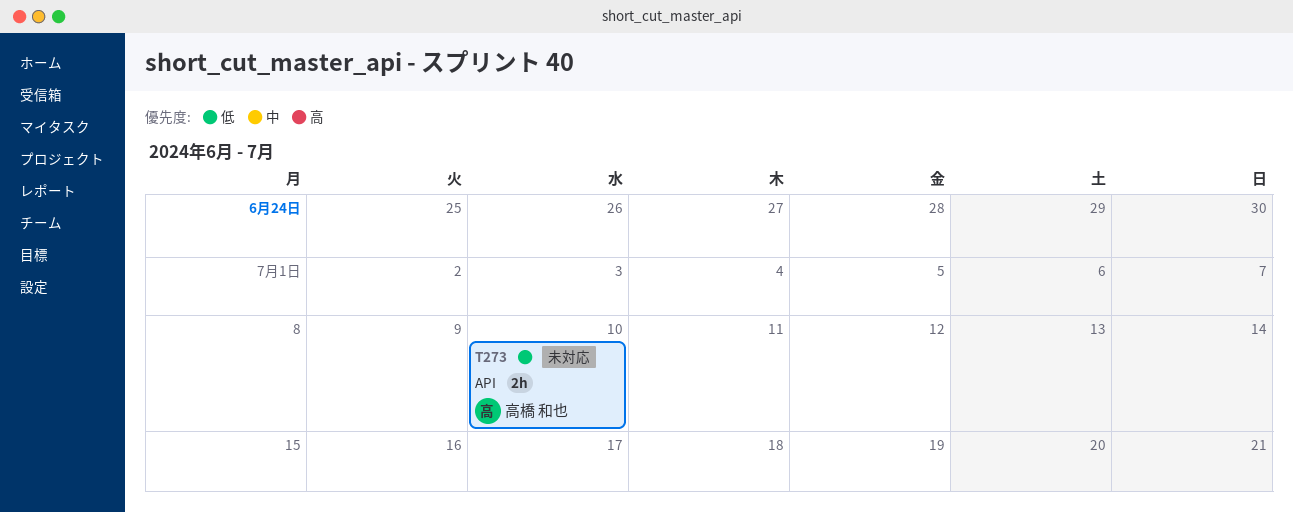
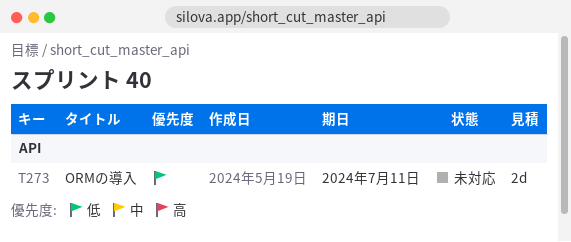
T273, estimate: 2h -> 2d
T273, due: Jul 10 -> Jul 11

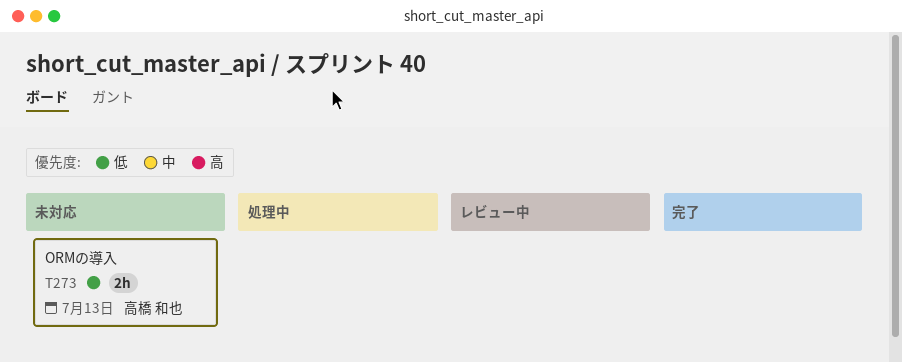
T273, estimate: 2d -> 2h
T273, due: Jul 11 -> Jul 13

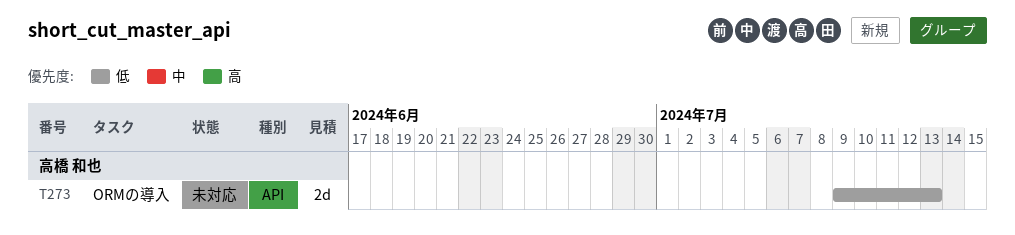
T273, estimate: 2h -> 2d

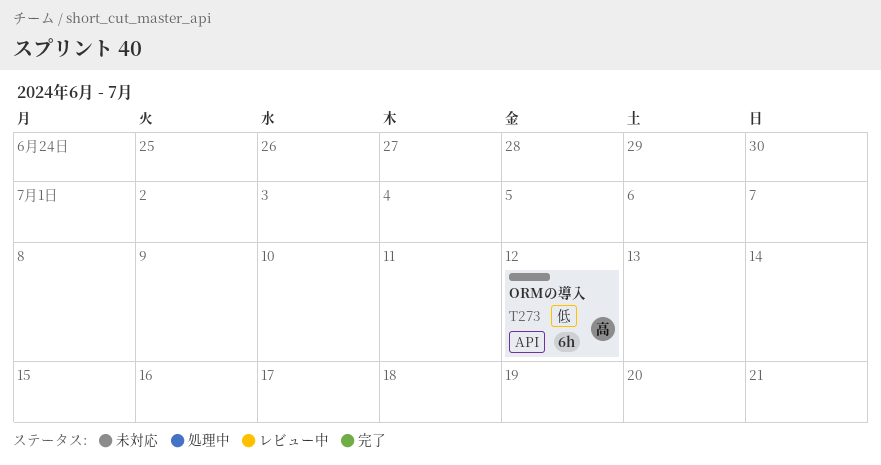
T273, estimate: 2d -> 6h
T273, due: Jul 13 -> Jul 12

